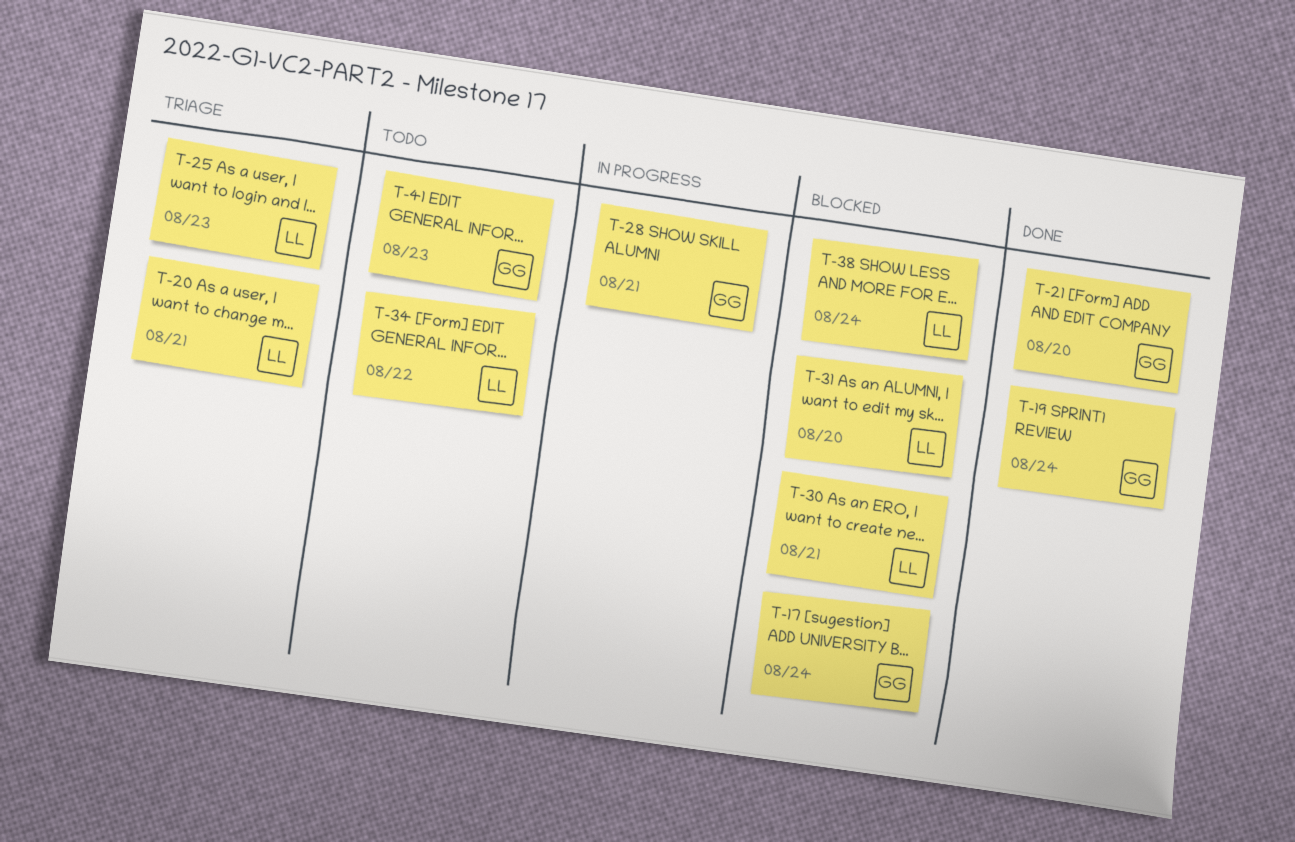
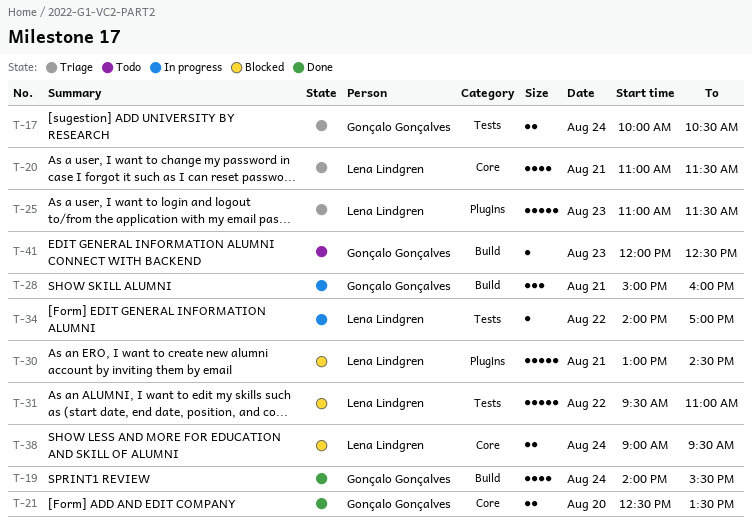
T-17, status: Blocked -> Triage
T-31, day: Aug 20 -> Aug 22
T-34, status: Todo -> In progress

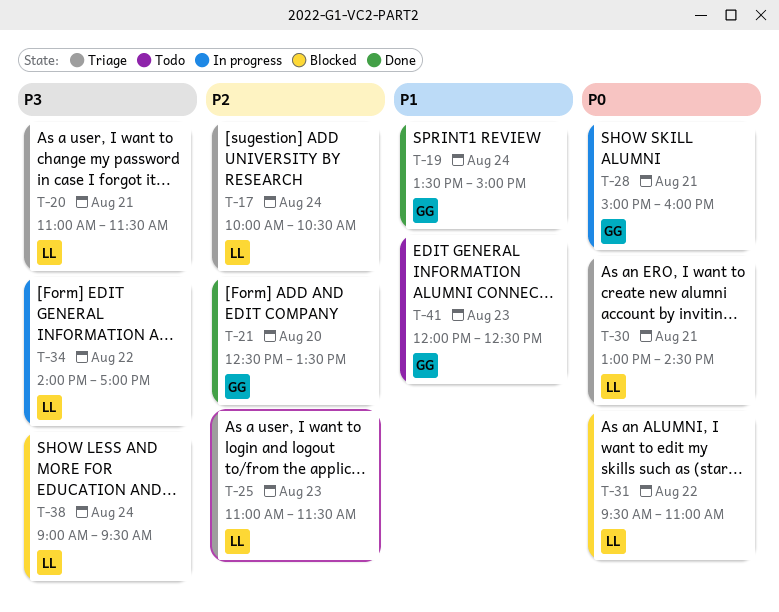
T-17, owner: Gonçalo Gonçalves -> Lena Lindgren
T-19, begins: 14:00 -> 13:30
T-19, ends: 15:30 -> 15:00
T-30, status: Blocked -> Triage

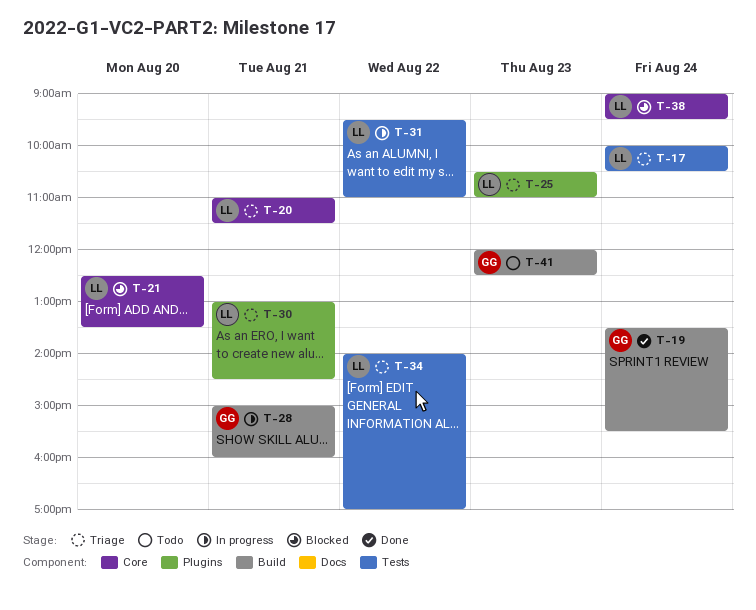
T-19, ends: 15:00 -> 15:30
T-21, status: Done -> Blocked
T-21, owner: GG -> LL
T-25, begins: 11:00 -> 10:30
T-25, ends: 11:30 -> 11:00
T-31, status: Blocked -> In progress
T-34, status: In progress -> Triage

